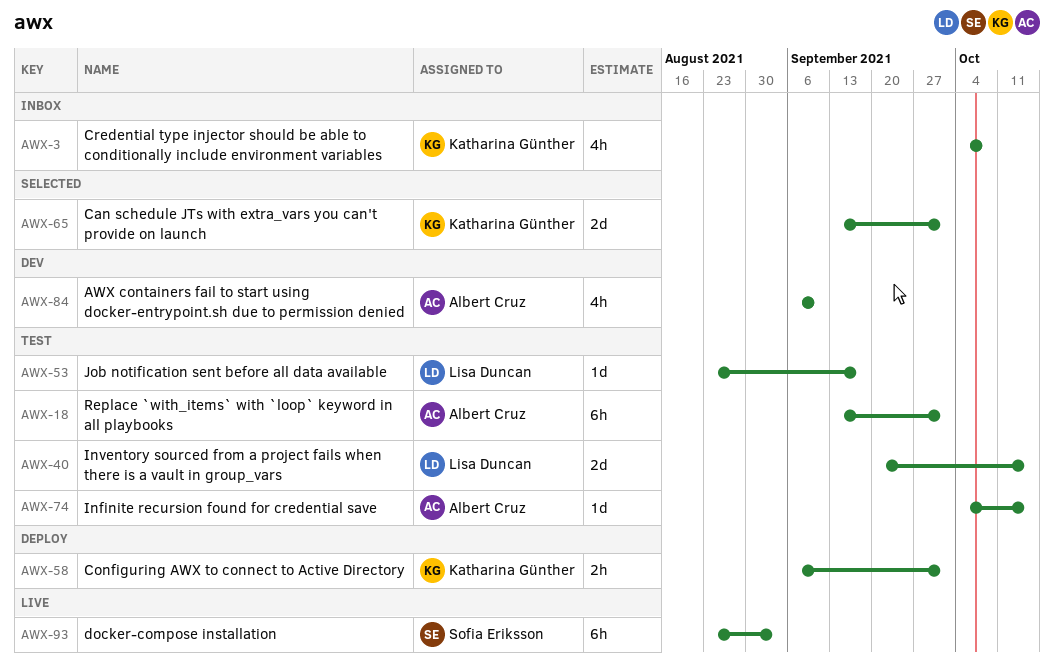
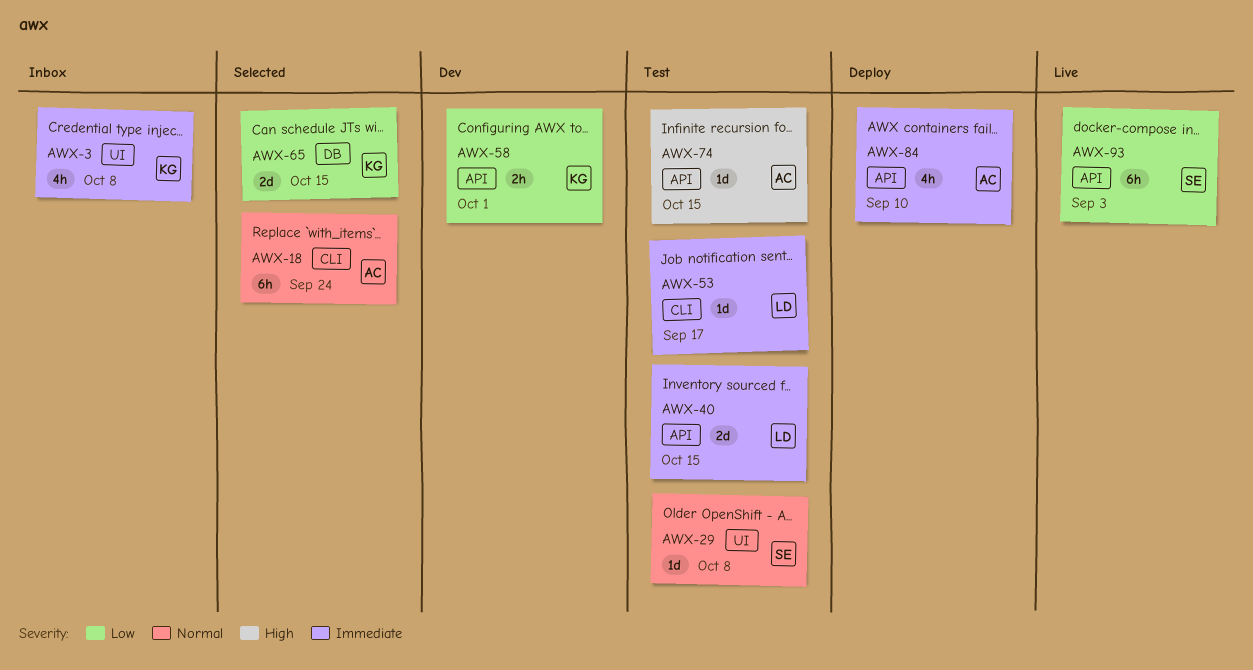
AWX-18, status: Test -> Selected
AWX-18, due: Oct 1 -> Sep 24
AWX-29: none -> present
AWX-58, status: Deploy -> Dev
AWX-65, due: Oct 1 -> Oct 15
AWX-84, status: Dev -> Deploy

